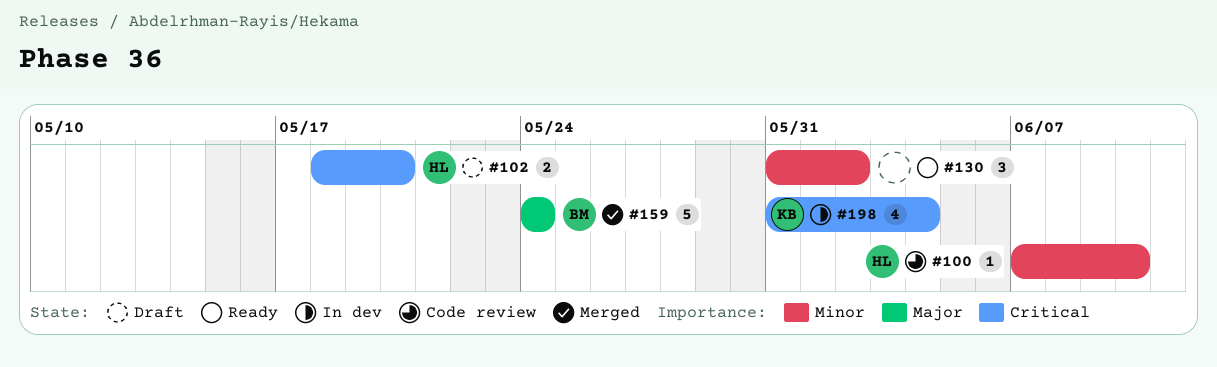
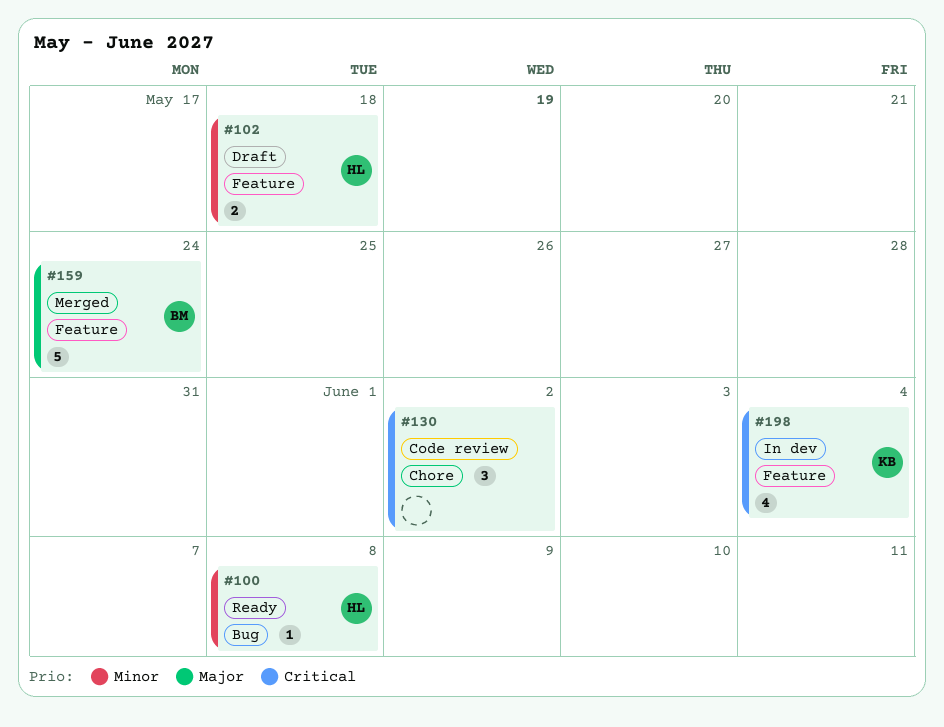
#100, status: Code review -> Ready
#100, due: Jun 10 -> Jun 8
#102, priority: Critical -> Minor
#102, due: May 20 -> May 18
#130, status: Ready -> Code review
#130, priority: Minor -> Critical

